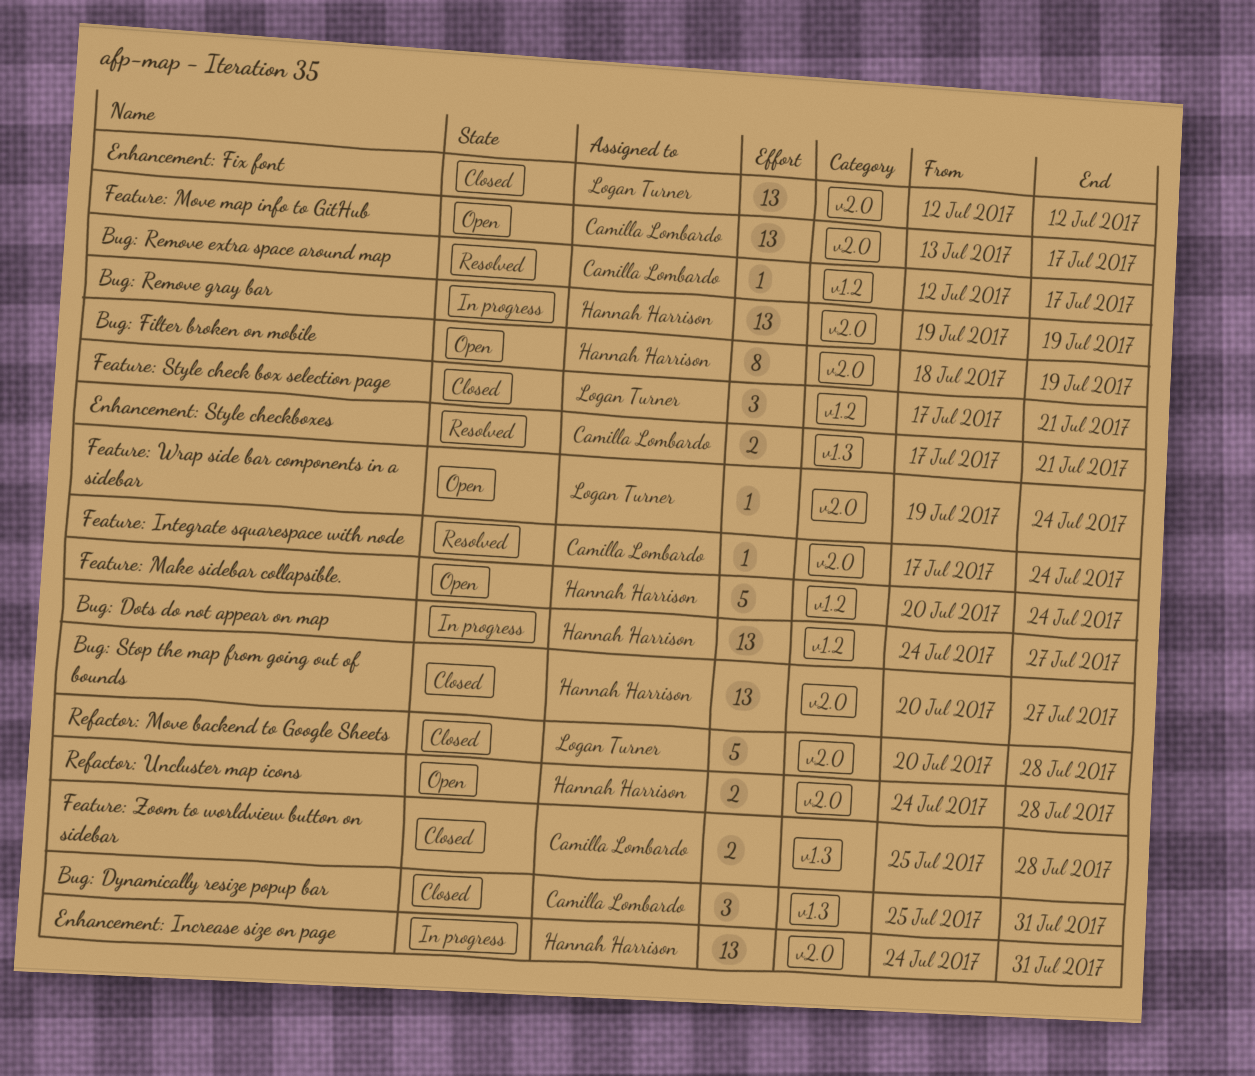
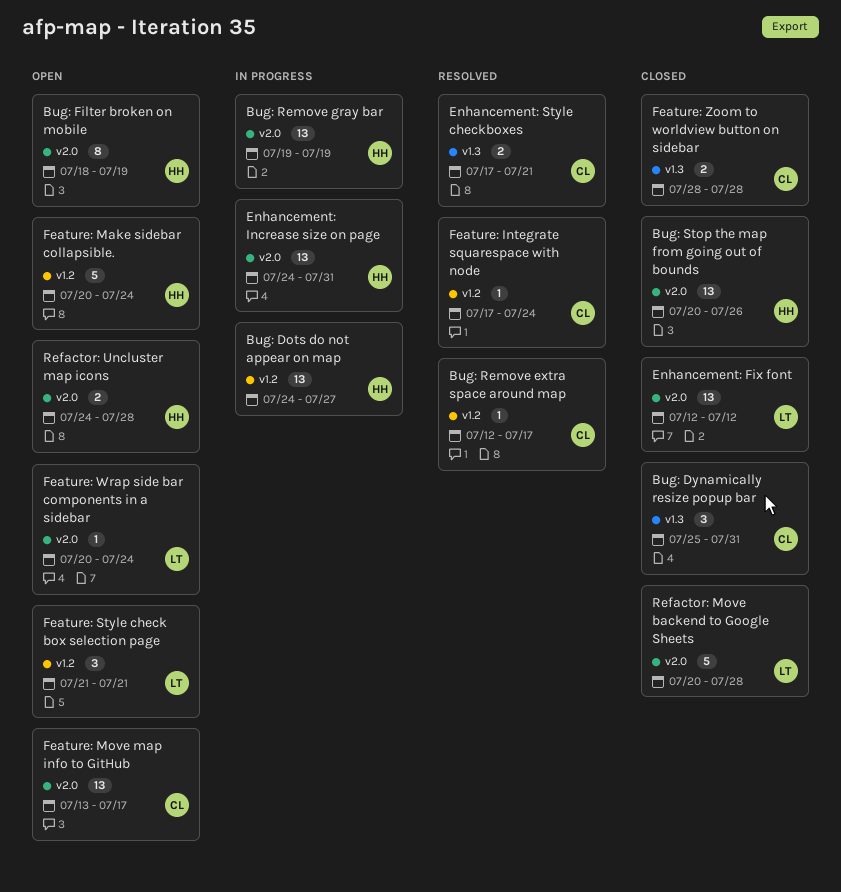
Bug: Stop the map from going out of bounds, due: Jul 27 -> Jul 26
Feature: Integrate squarespace with node, label: v2.0 -> v1.2
Feature: Style check box selection page, status: Closed -> Open
Feature: Style check box selection page, start: Jul 17 -> Jul 21
Feature: Wrap side bar components in a sidebar, start: Jul 19 -> Jul 20
Feature: Zoom to worldview button on sidebar, start: Jul 25 -> Jul 28

